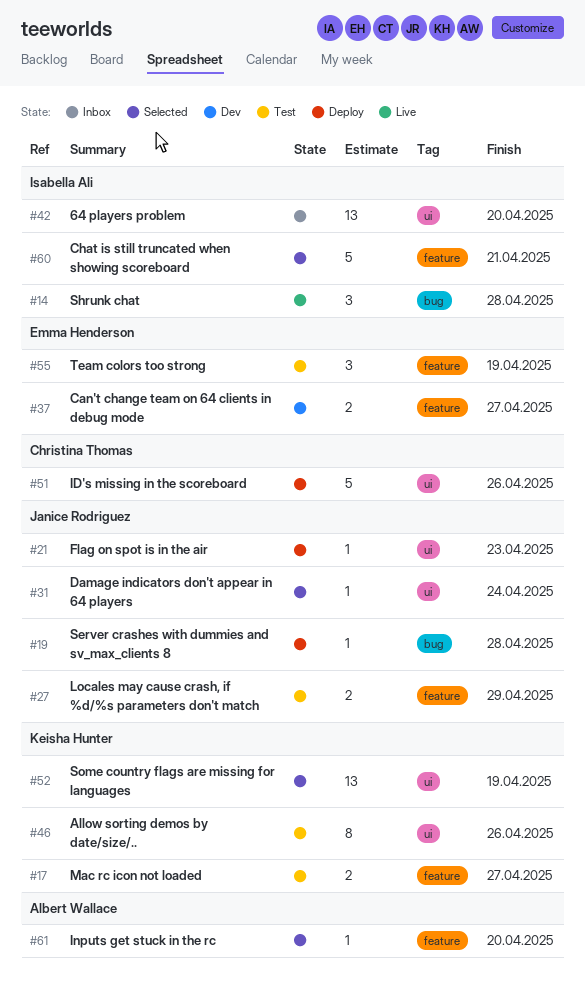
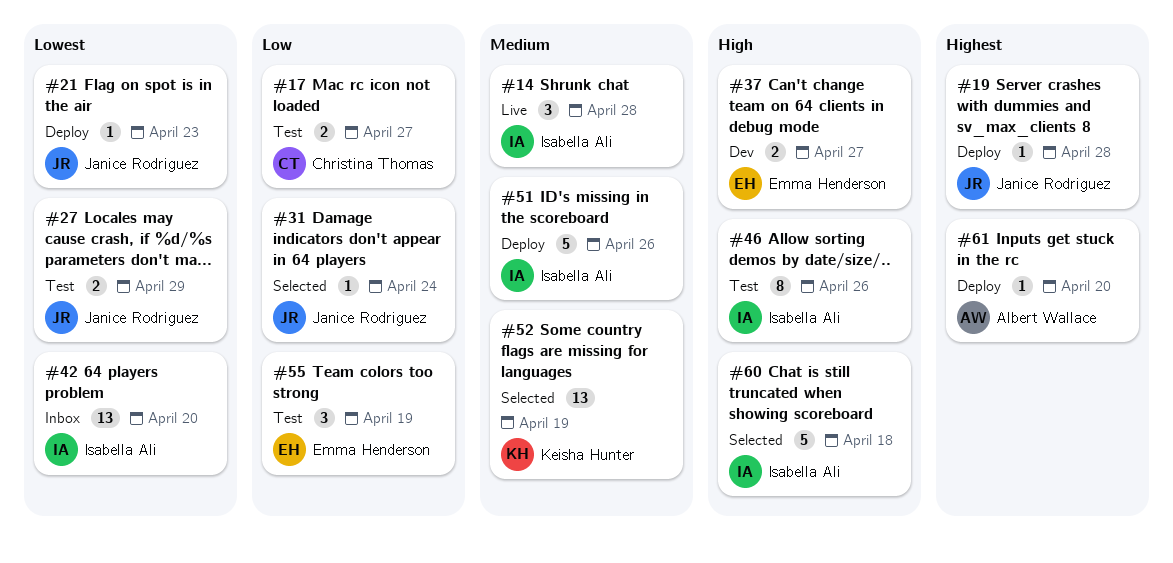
#17, owner: Keisha Hunter -> Christina Thomas
#46, owner: Keisha Hunter -> Isabella Ali
#51, owner: Christina Thomas -> Isabella Ali
#60, due: Apr 21 -> Apr 18
#61, status: Selected -> Deploy

